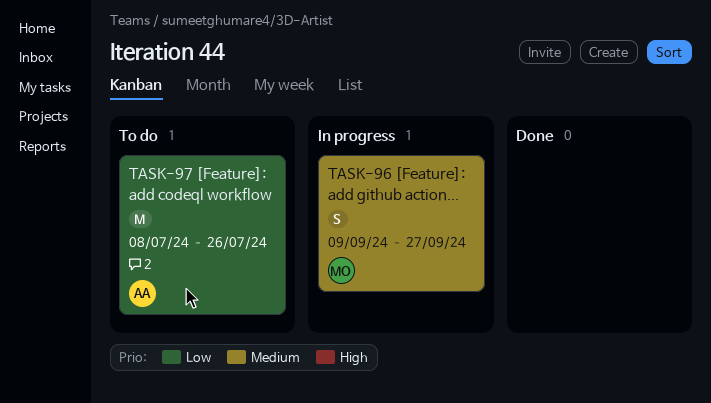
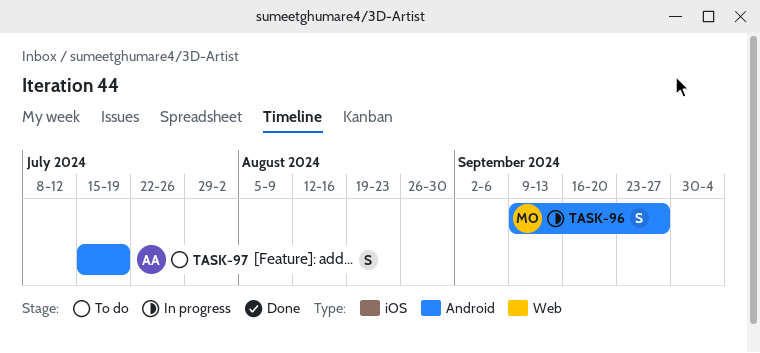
TASK-97, estimate: M -> S
TASK-97, start: Jul 8 -> Jul 15
TASK-97, due: Jul 26 -> Jul 19

